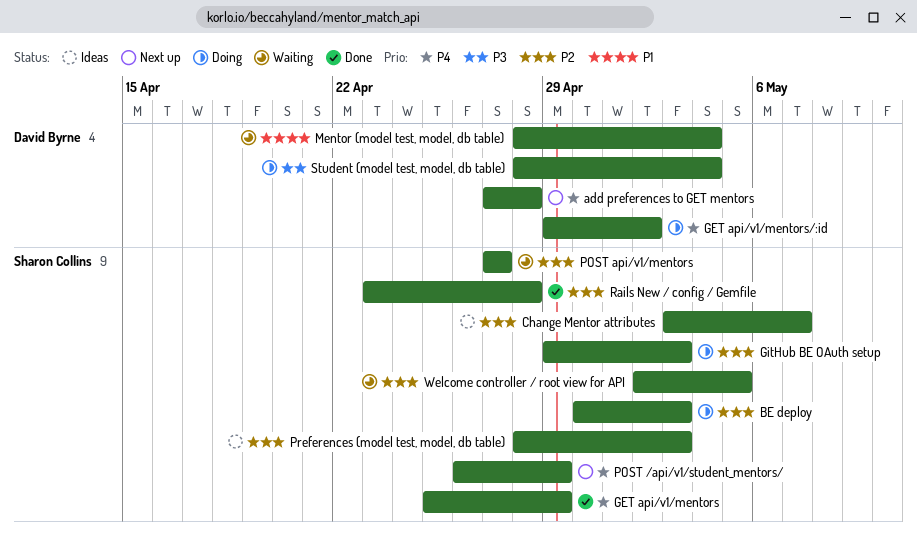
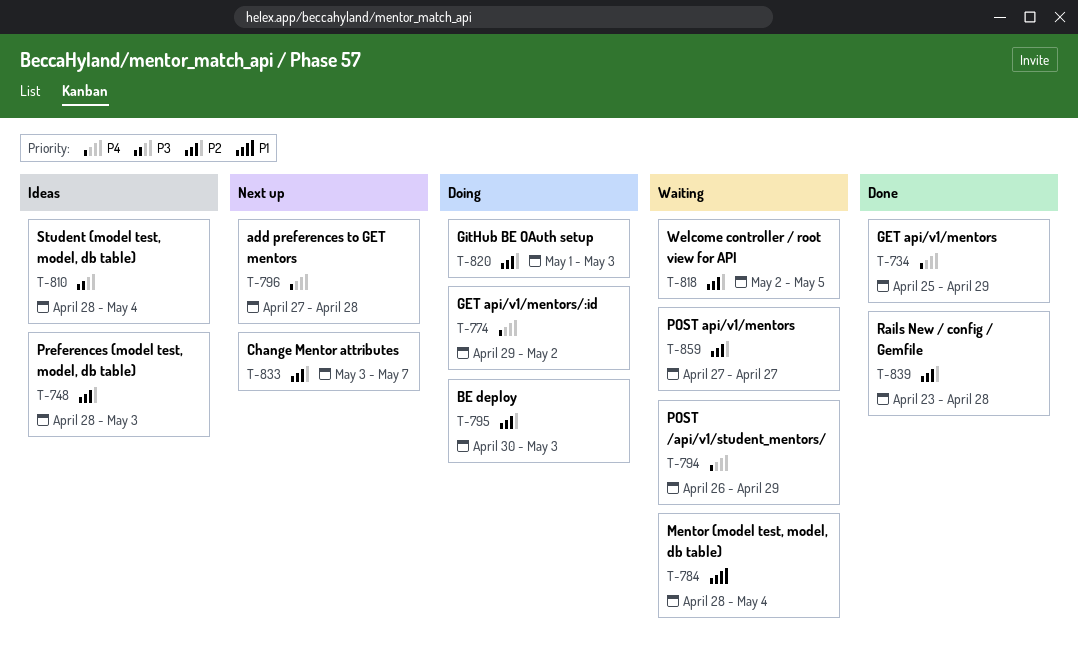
Change Mentor attributes, status: Ideas -> Next up
GitHub BE OAuth setup, start: Apr 29 -> May 1
POST /api/v1/student_mentors/, status: Next up -> Waiting
Student (model test, model, db table), status: Doing -> Ideas

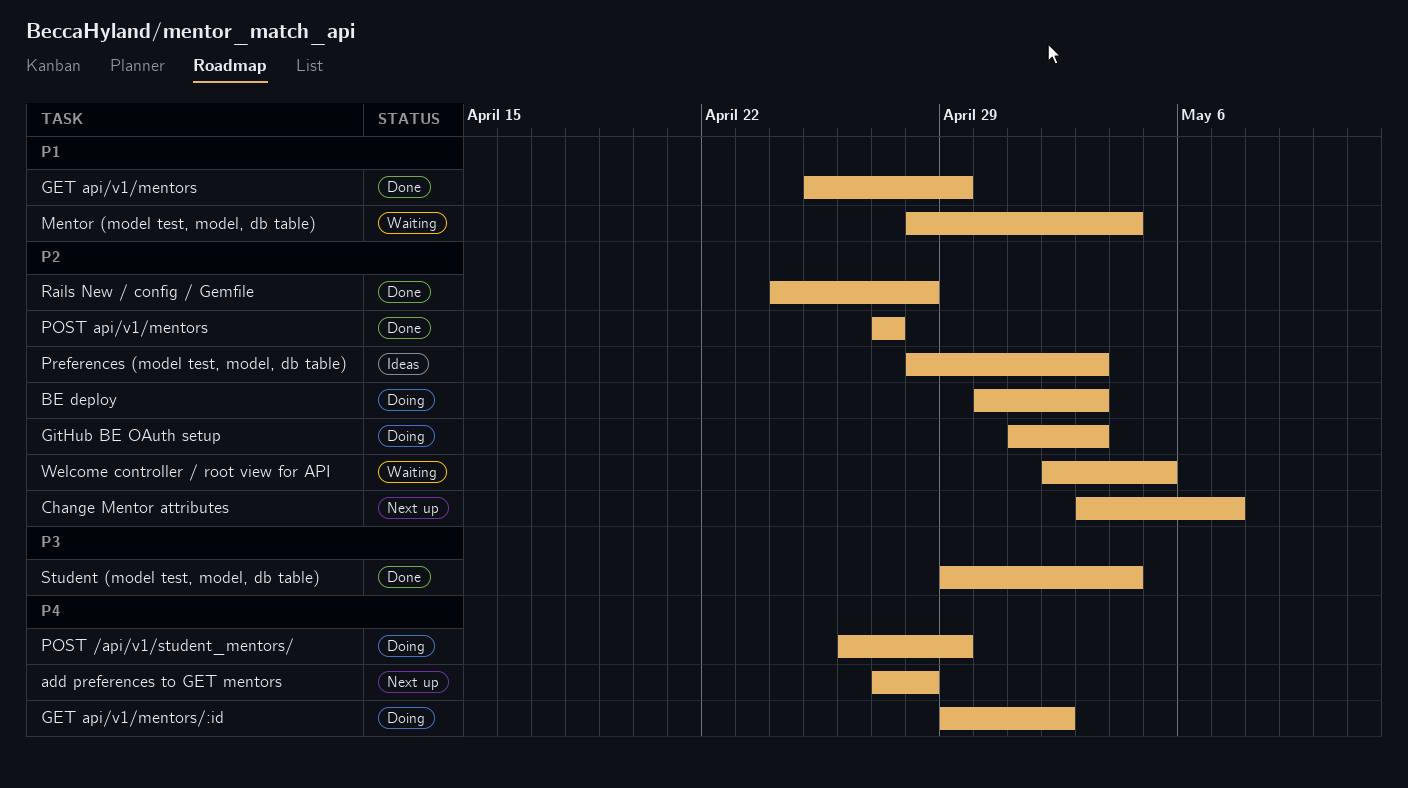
GET api/v1/mentors, priority: P4 -> P1
POST /api/v1/student_mentors/, status: Waiting -> Doing
POST api/v1/mentors, status: Waiting -> Done
Rails New / config / Gemfile, start: Apr 23 -> Apr 24
Student (model test, model, db table), status: Ideas -> Done
Student (model test, model, db table), start: Apr 28 -> Apr 29

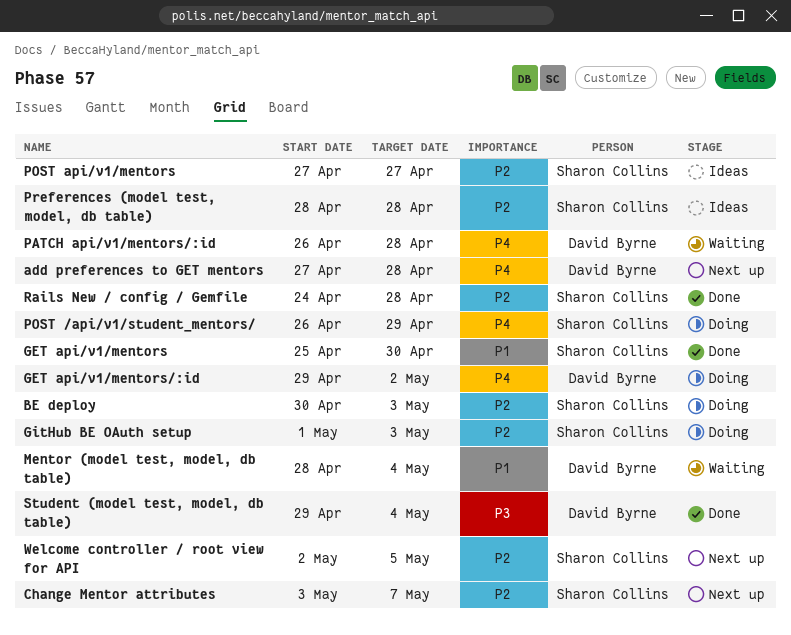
GET api/v1/mentors, due: Apr 29 -> Apr 30
PATCH api/v1/mentors/:id: none -> present
POST api/v1/mentors, status: Done -> Ideas
Preferences (model test, model, db table), due: May 3 -> Apr 28
Welcome controller / root view for API, status: Waiting -> Next up

